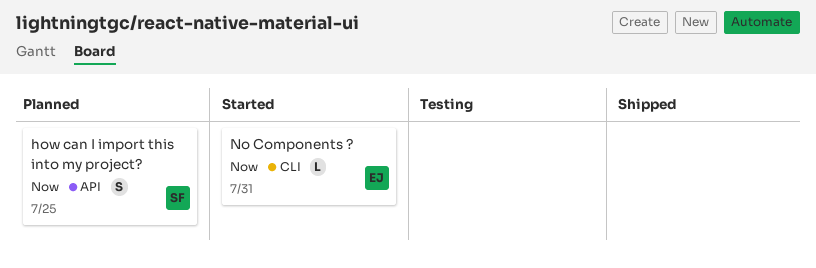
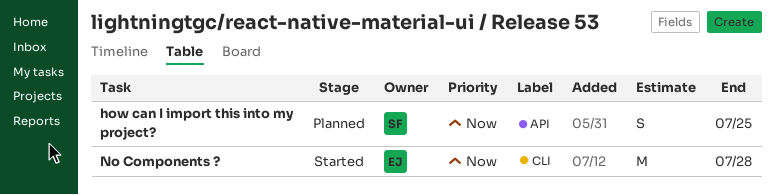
No Components ?, estimate: L -> M
No Components ?, due: Jul 31 -> Jul 28

